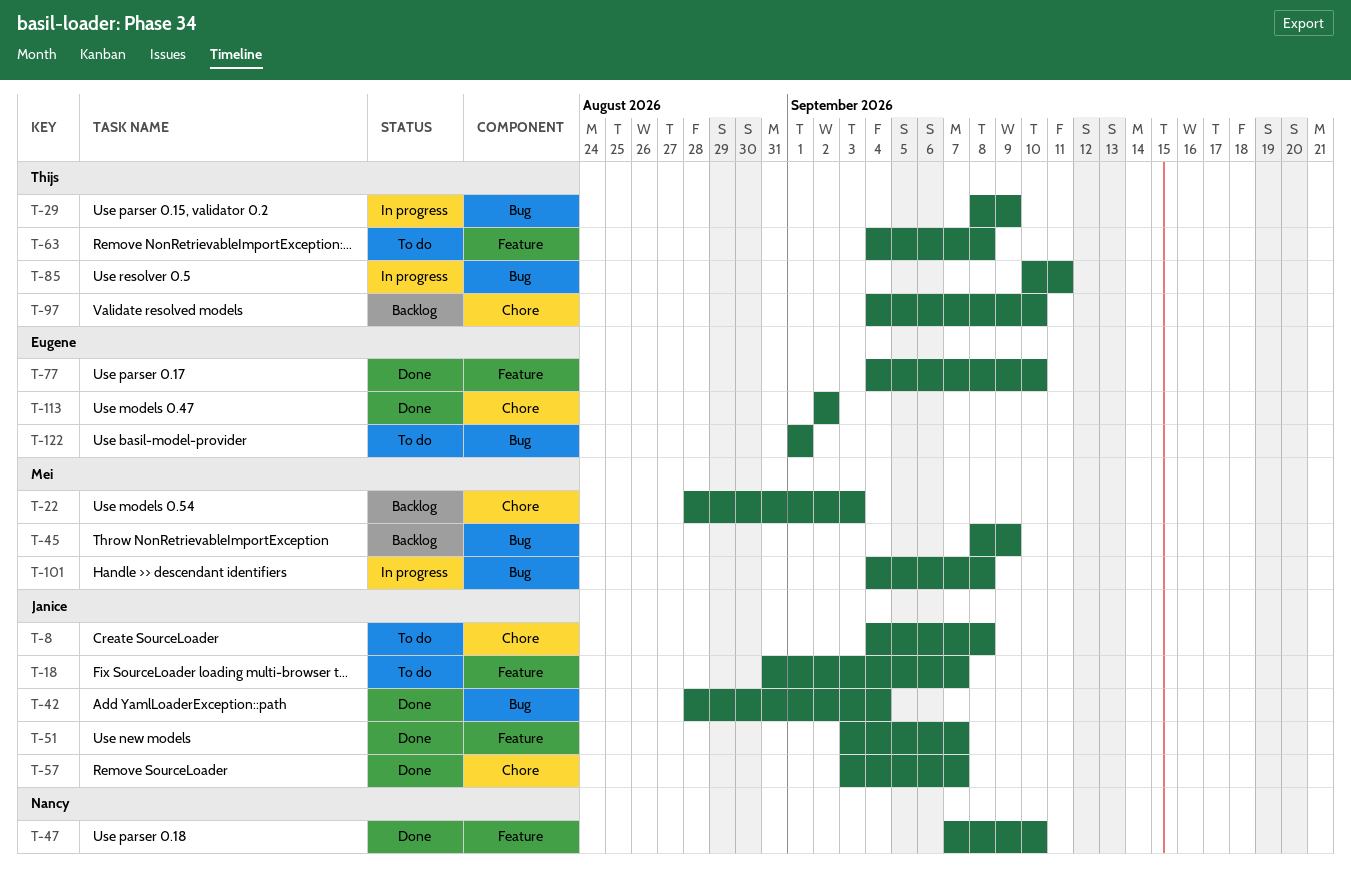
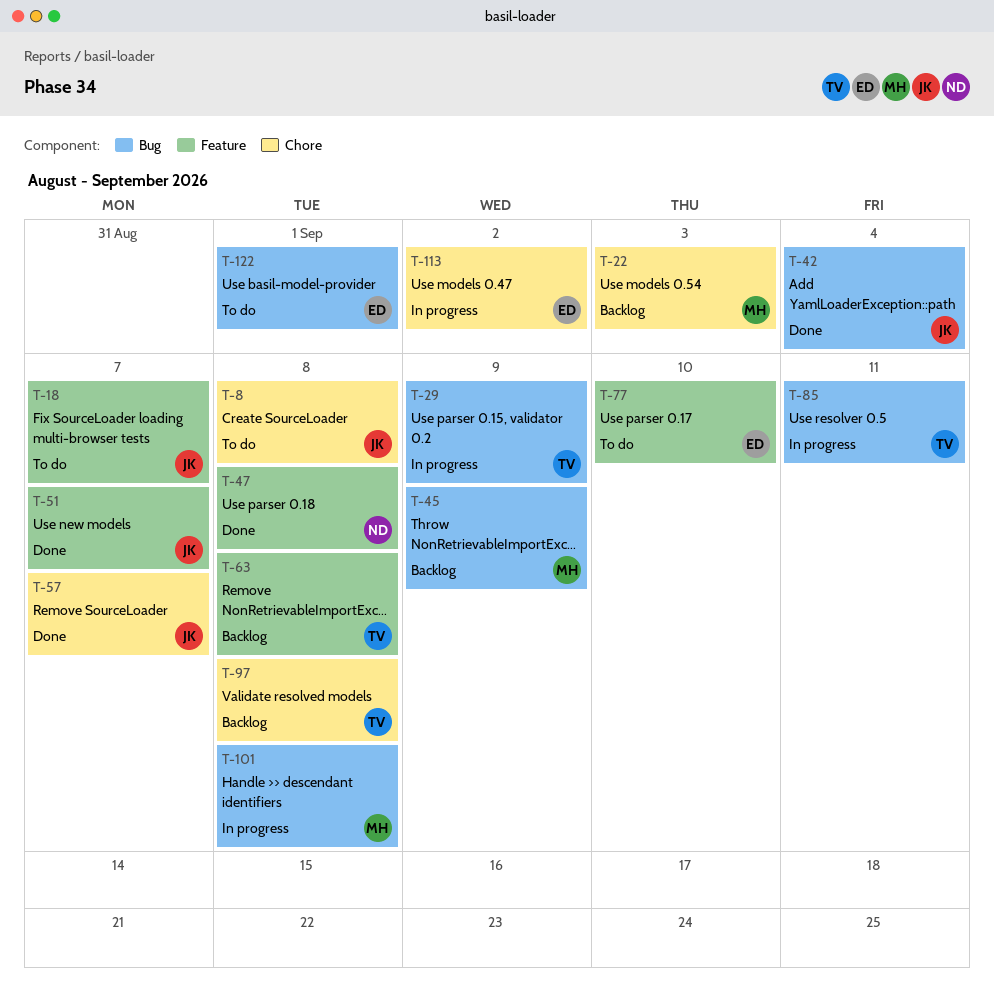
T-47, due: Sep 10 -> Sep 8
T-63, status: To do -> Backlog
T-77, status: Done -> To do
T-97, due: Sep 10 -> Sep 8
T-113, status: Done -> In progress

